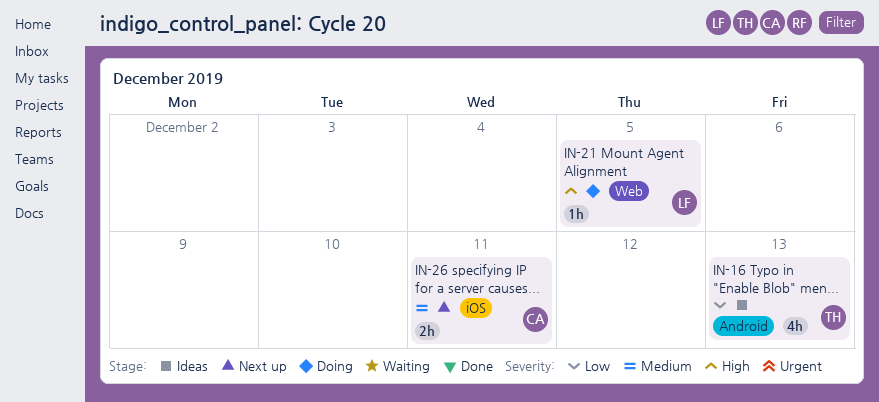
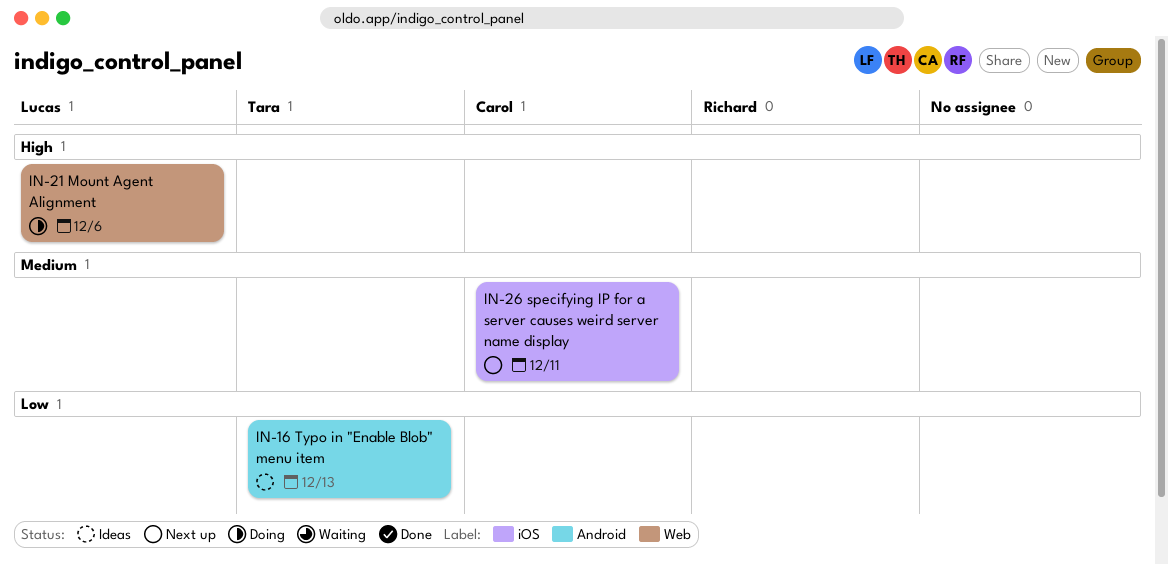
IN-21, due: Dec 5 -> Dec 6

